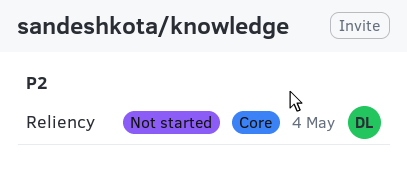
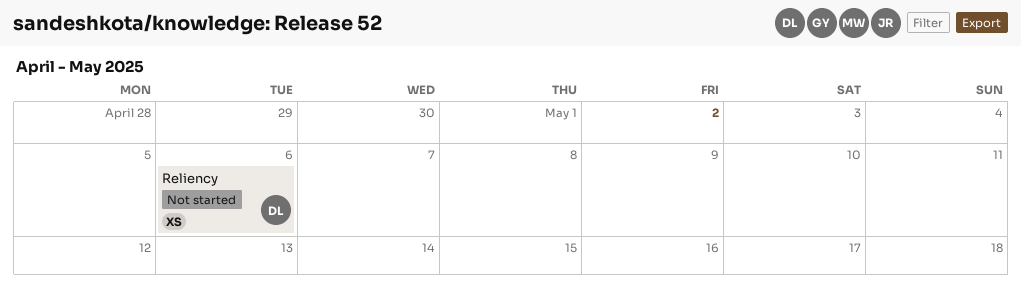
Reliency, due: May 4 -> May 6

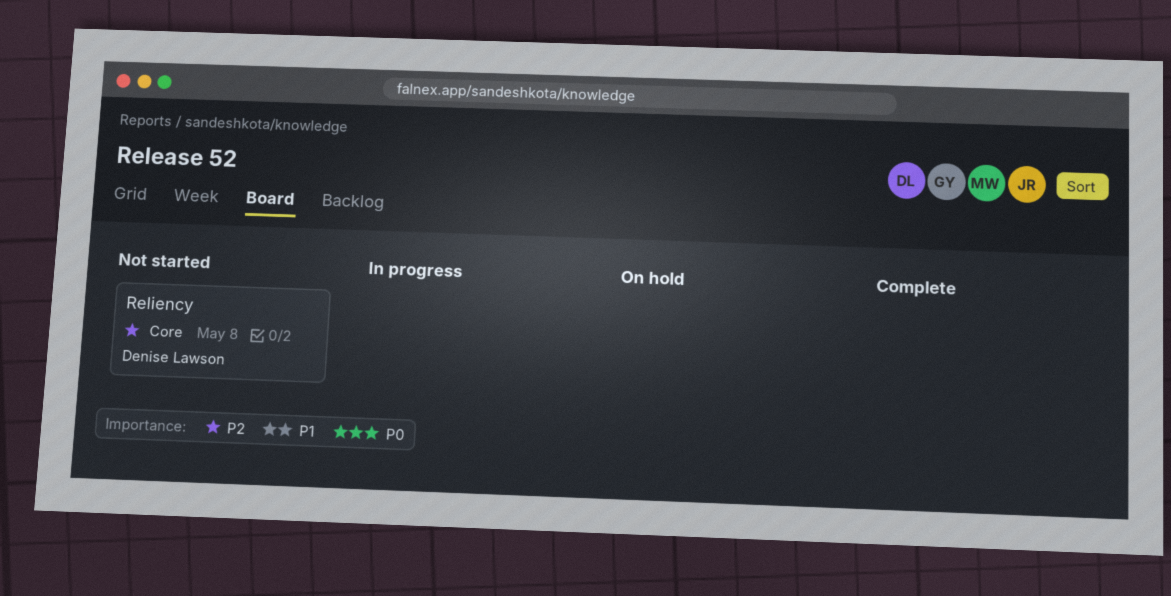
Reliency, due: May 6 -> May 8

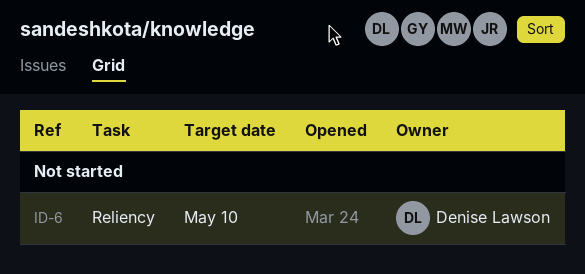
Reliency, due: May 8 -> May 10

